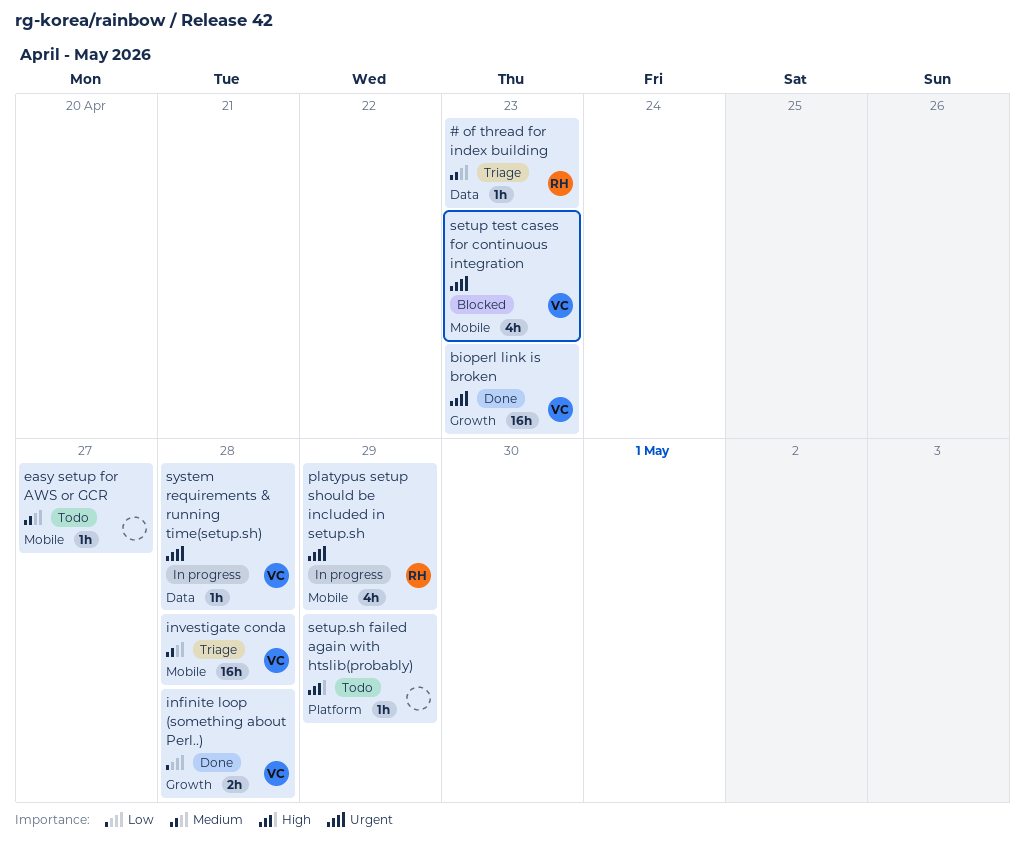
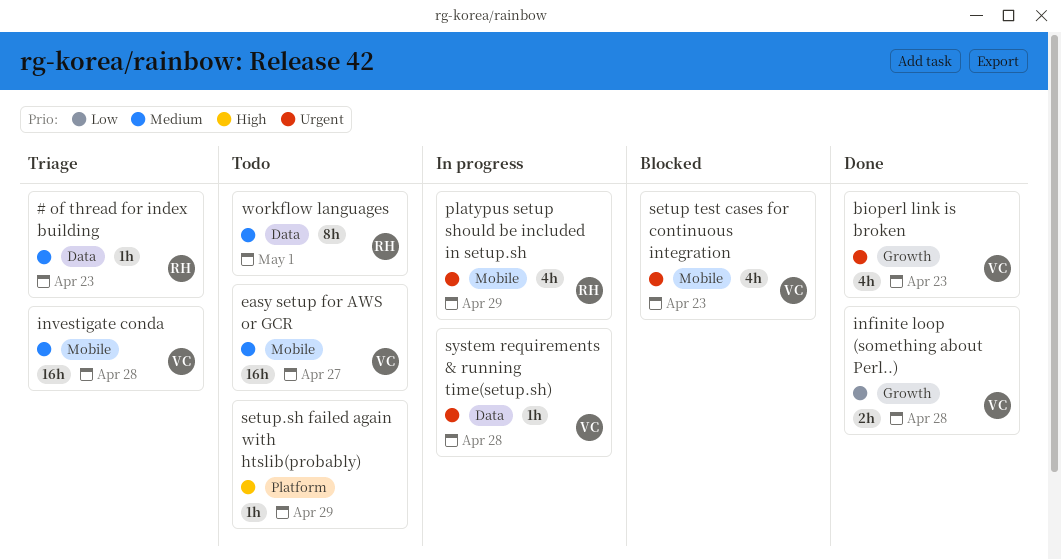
bioperl link is broken, estimate: 16h -> 4h
easy setup for AWS or GCR, owner: none -> VC
easy setup for AWS or GCR, estimate: 1h -> 16h
workflow languages: none -> present

